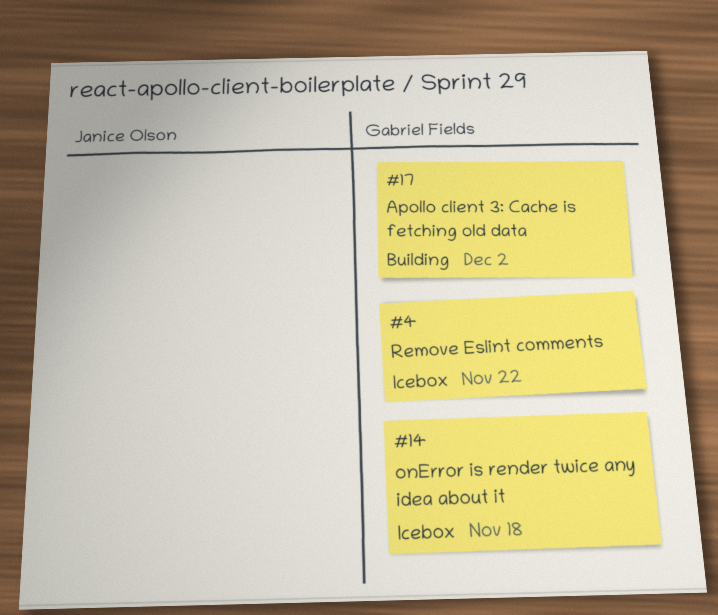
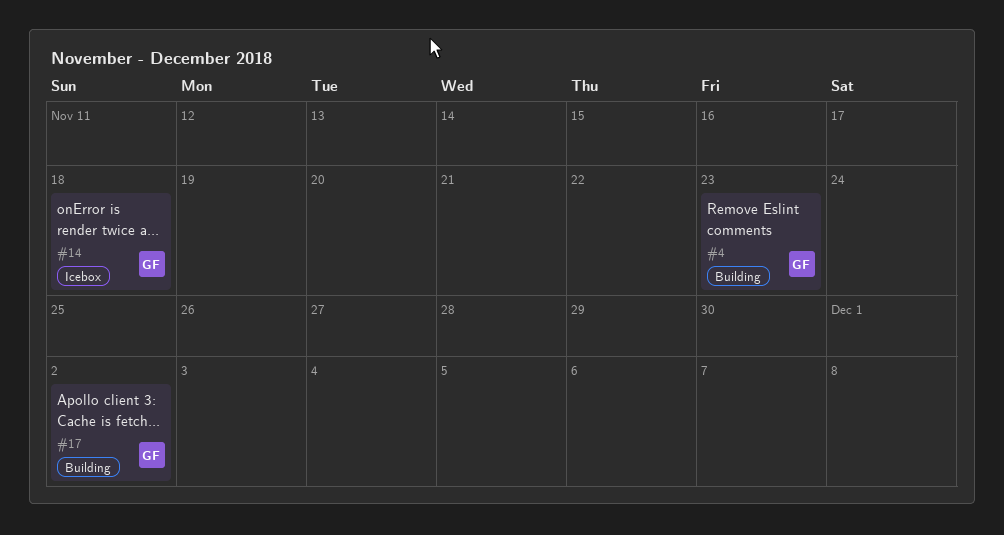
#4, status: Icebox -> Building
#4, due: Nov 22 -> Nov 23

